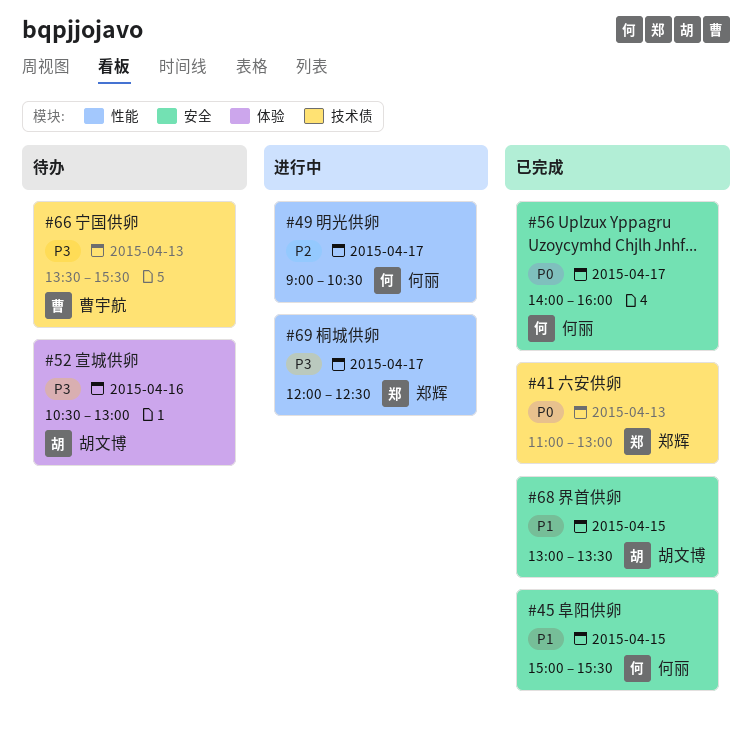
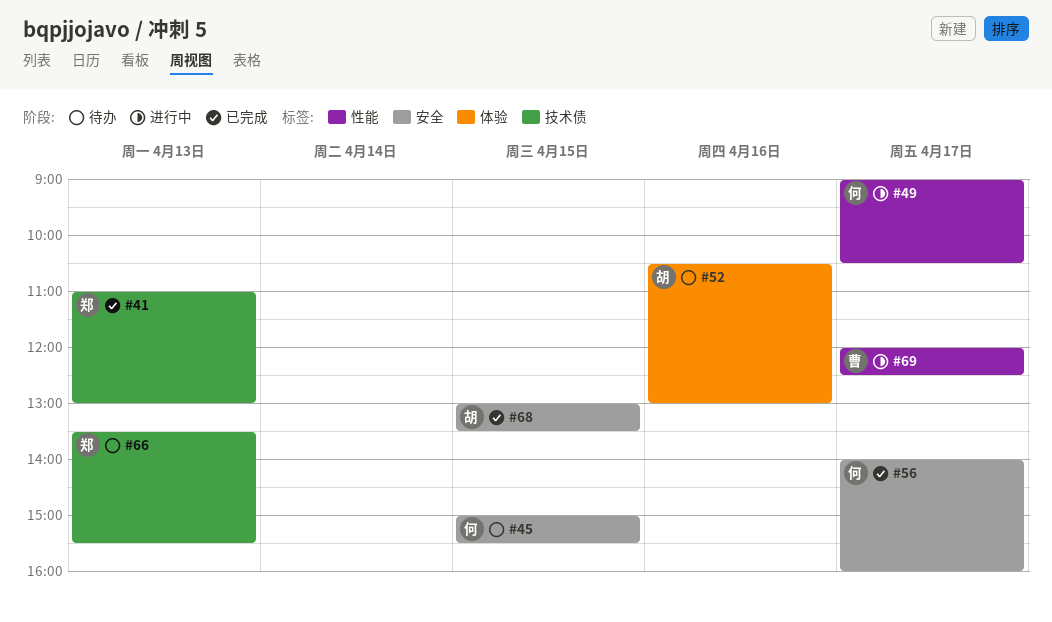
#45, status: 已完成 -> 待办
#66, owner: 曹宇航 -> 郑辉
#69, owner: 郑辉 -> 曹宇航

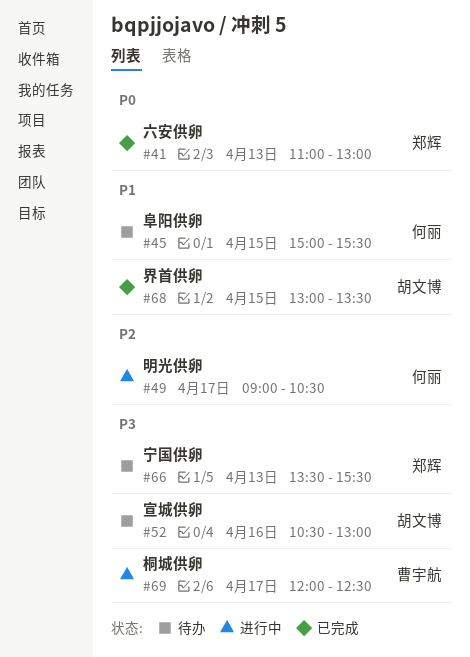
#56: present -> none

